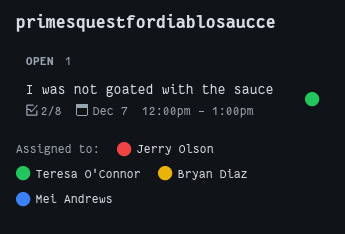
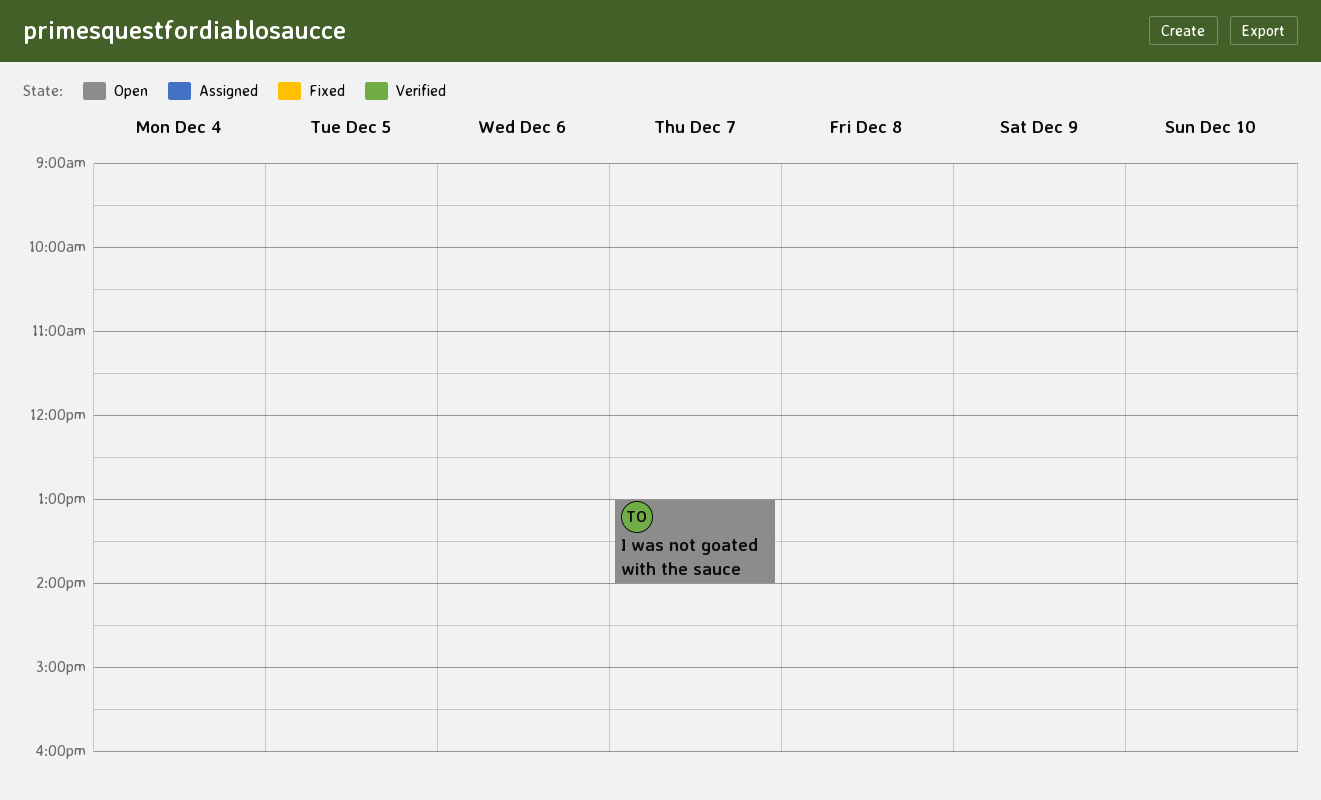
I was not goated with the sauce, begins: 12:00 -> 13:00
I was not goated with the sauce, ends: 13:00 -> 14:00

